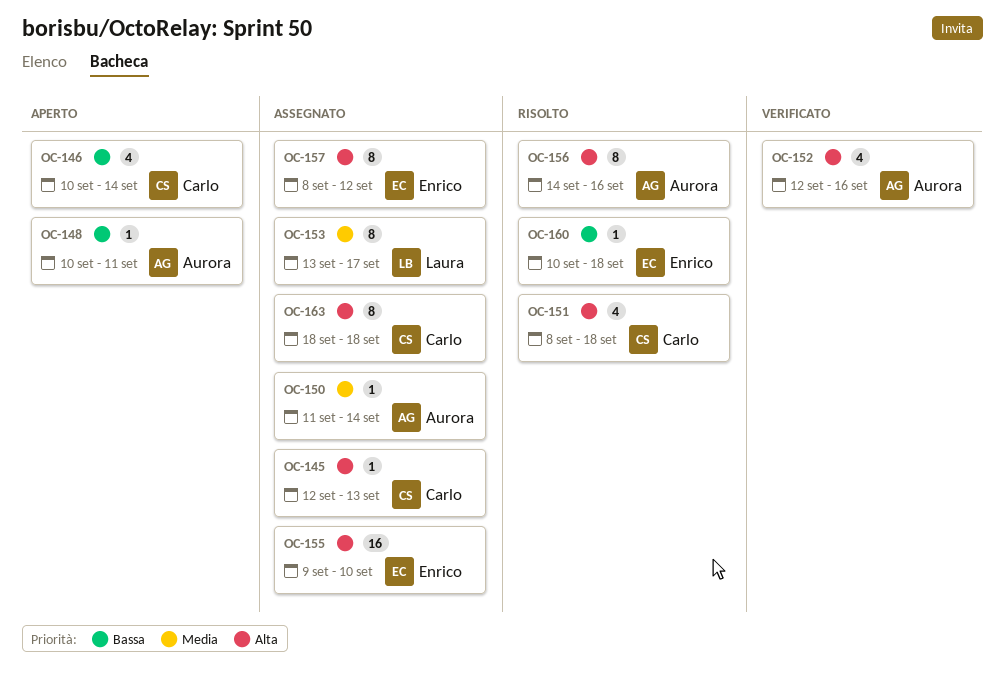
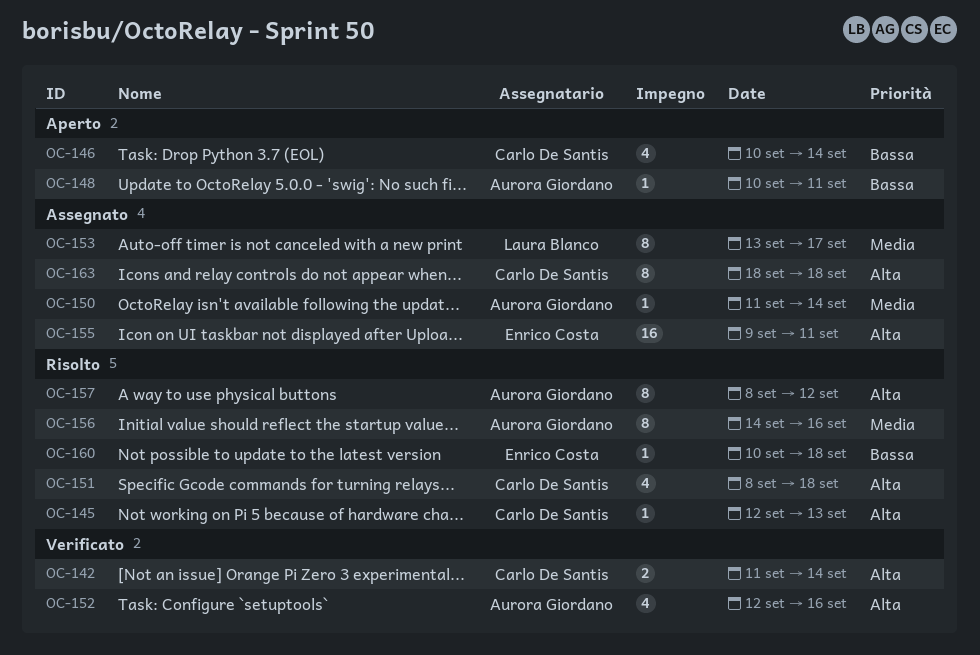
OC-142: none -> present
OC-145, status: Assegnato -> Risolto
OC-155, due: Sep 10 -> Sep 11
OC-156, priority: Alta -> Media
OC-157, status: Assegnato -> Risolto
OC-157, owner: Enrico Costa -> Aurora Giordano

